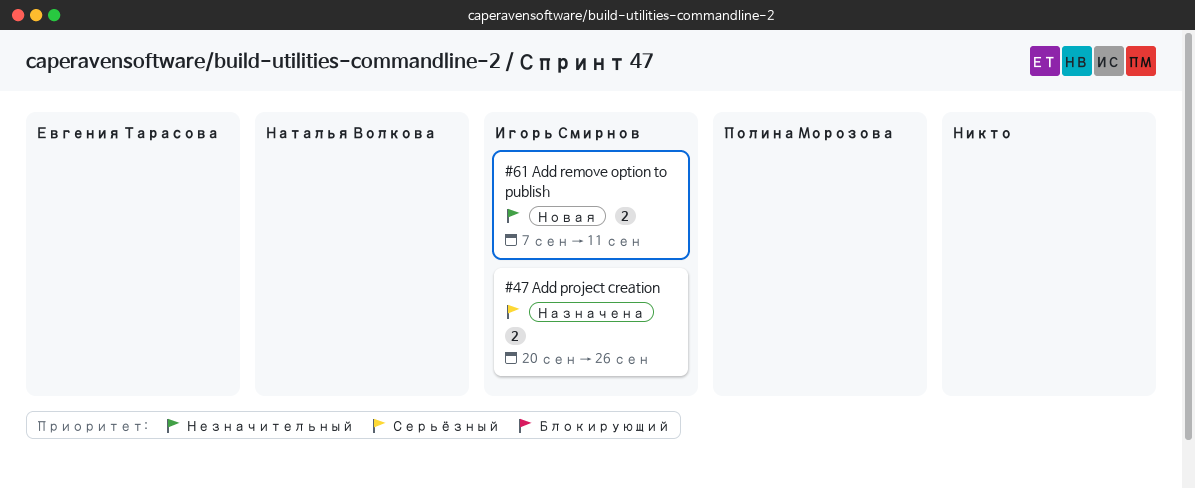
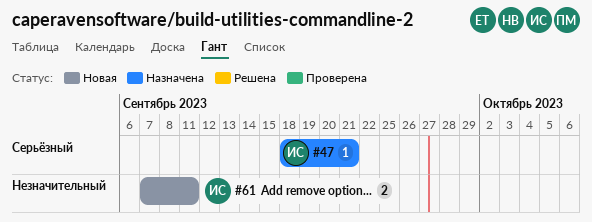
#47, estimate: 2 -> 1
#47, start: Sep 20 -> Sep 18
#47, due: Sep 26 -> Sep 21

